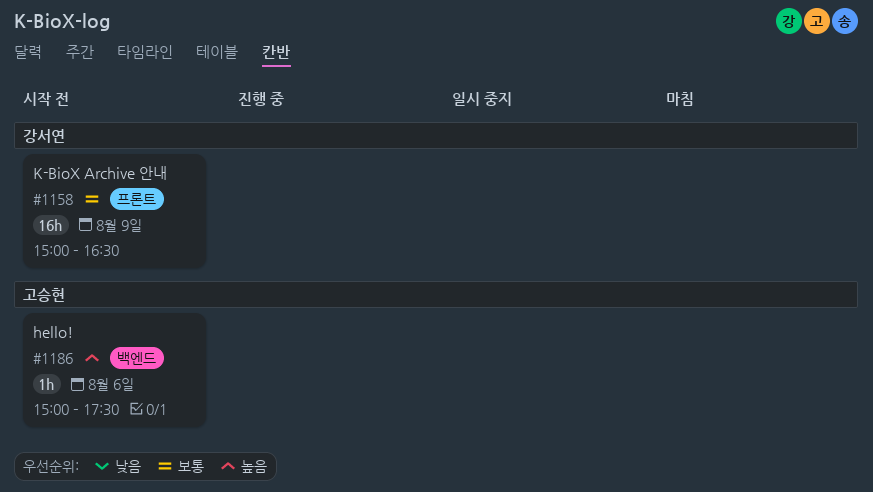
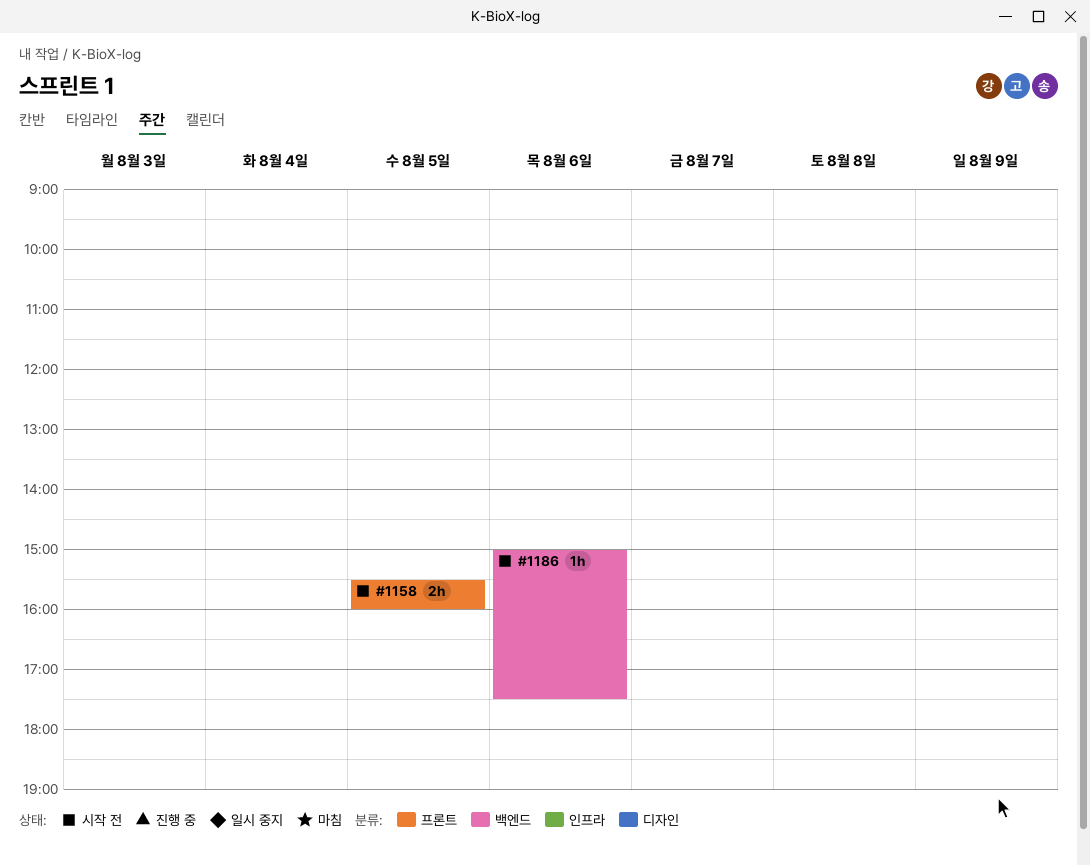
#1158, estimate: 16h -> 2h
#1158, day: Aug 9 -> Aug 5
#1158, begins: 15:00 -> 15:30
#1158, ends: 16:30 -> 16:00

